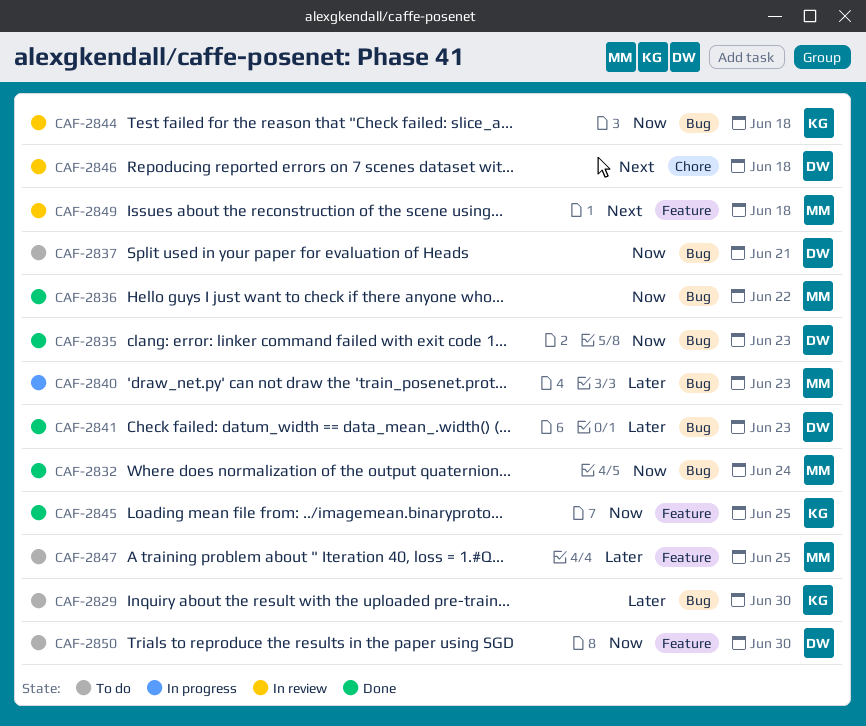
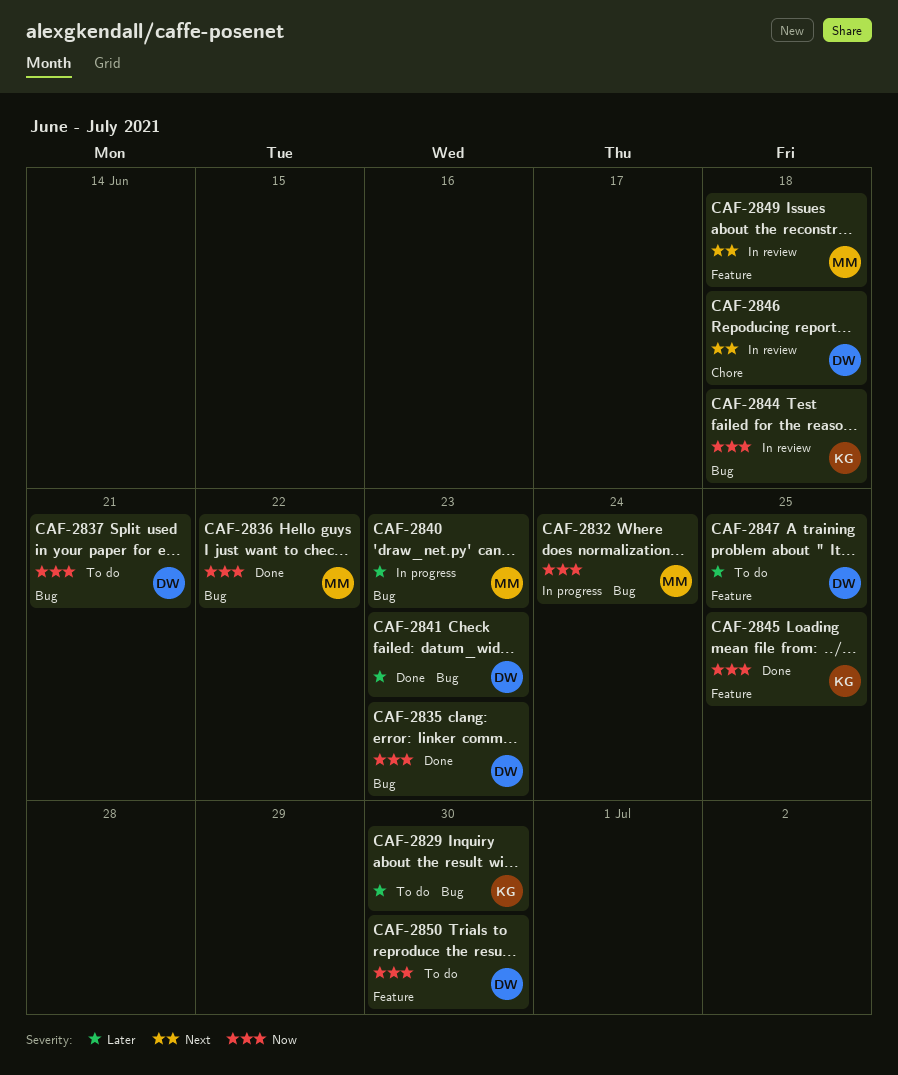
CAF-2832, status: Done -> In progress
CAF-2847, owner: MM -> DW

